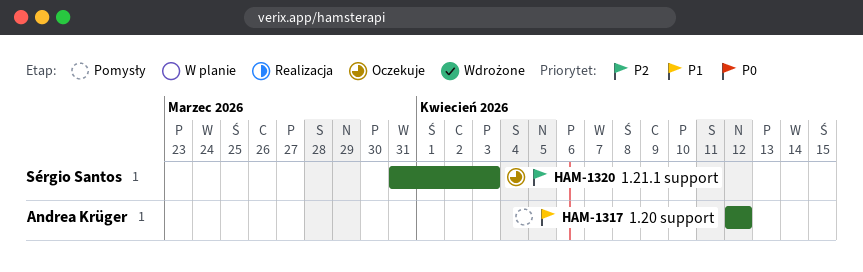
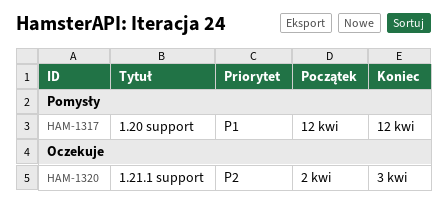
HAM-1320, start: Mar 31 -> Apr 2

